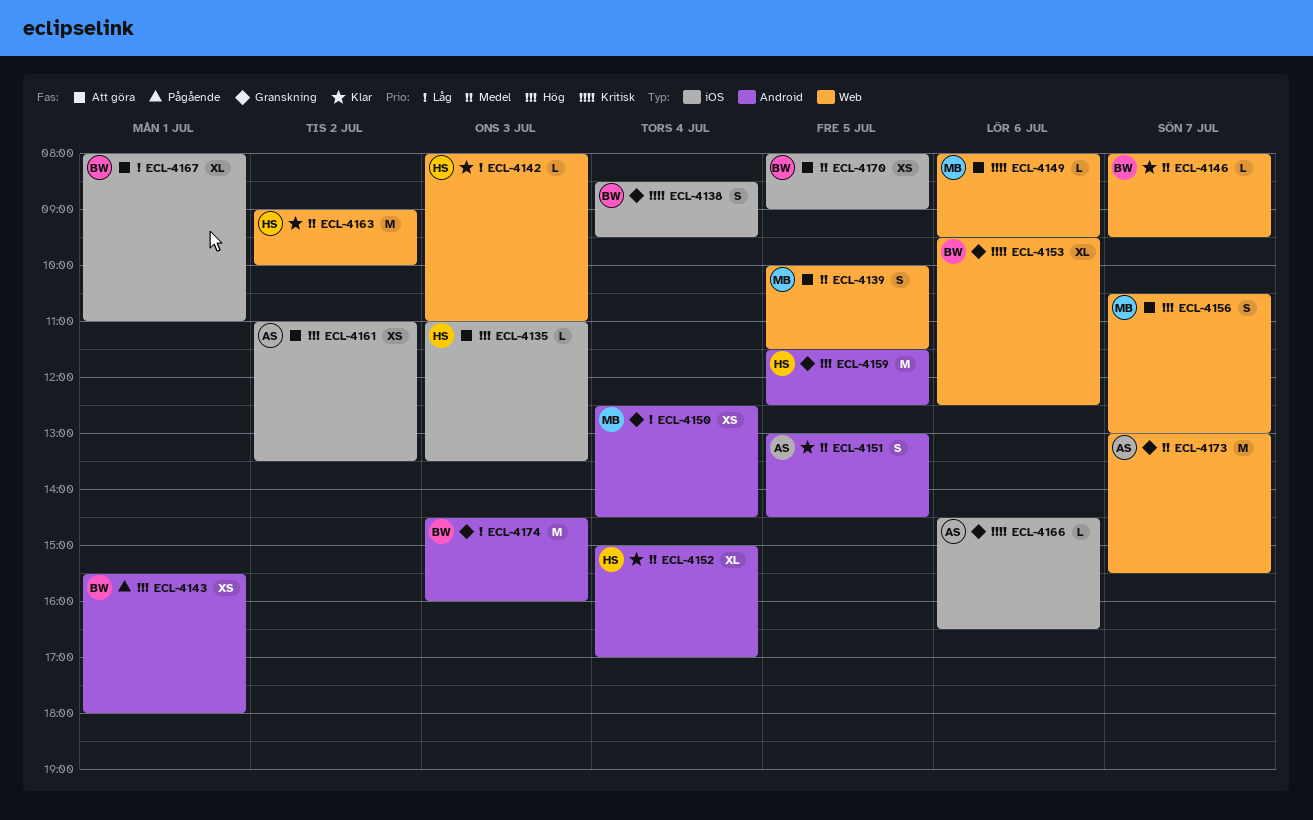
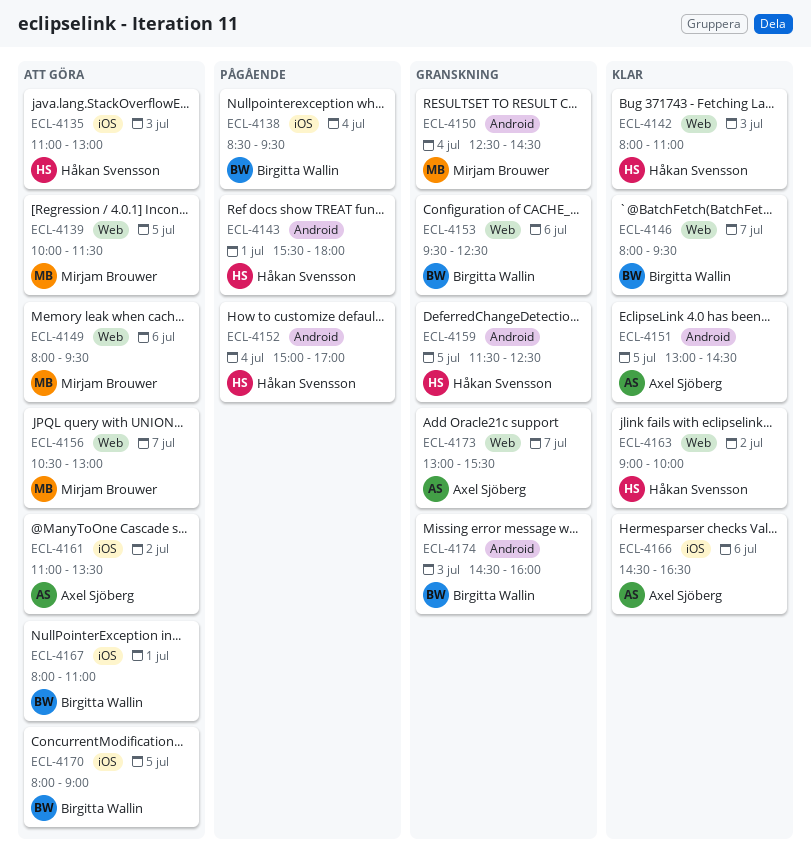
ECL-4135, ends: 13:30 -> 13:00
ECL-4138, status: Granskning -> Pågående
ECL-4143, owner: Birgitta Wallin -> Håkan Svensson
ECL-4152, status: Klar -> Pågående
ECL-4166, status: Granskning -> Klar

